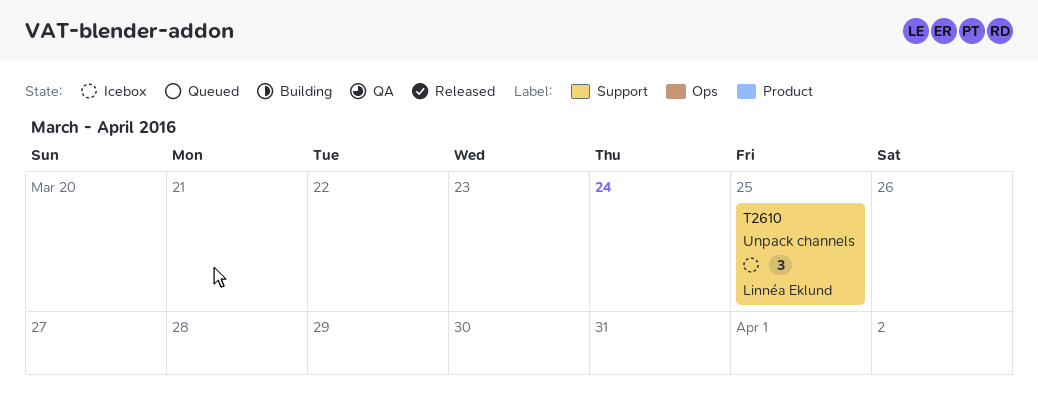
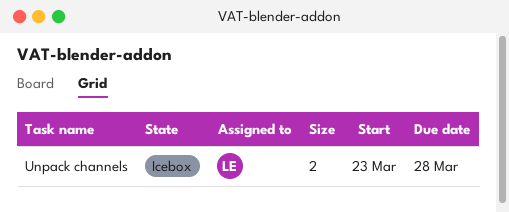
Unpack channels, estimate: 3 -> 2
Unpack channels, due: Mar 25 -> Mar 28

